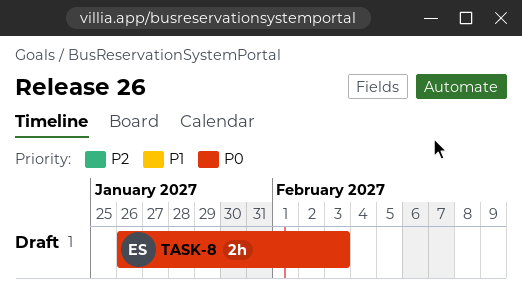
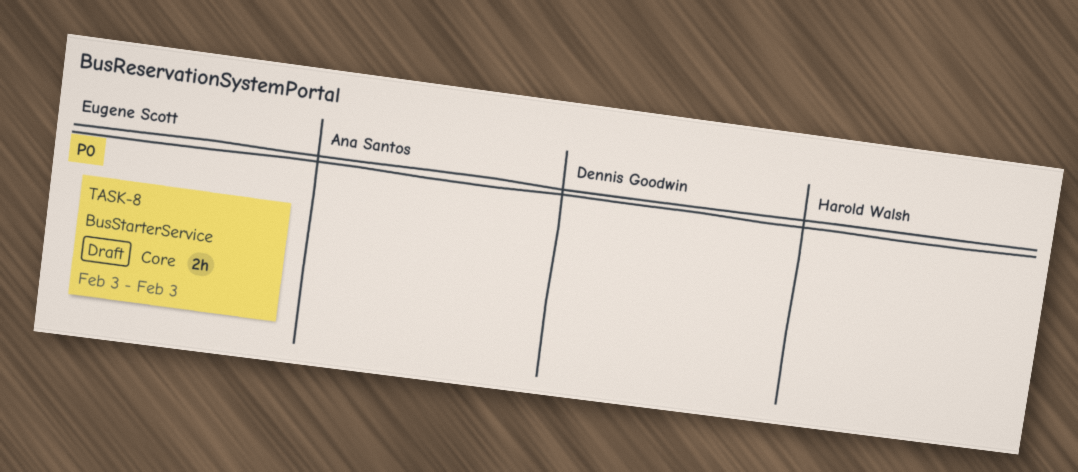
TASK-8, start: Jan 26 -> Feb 3

